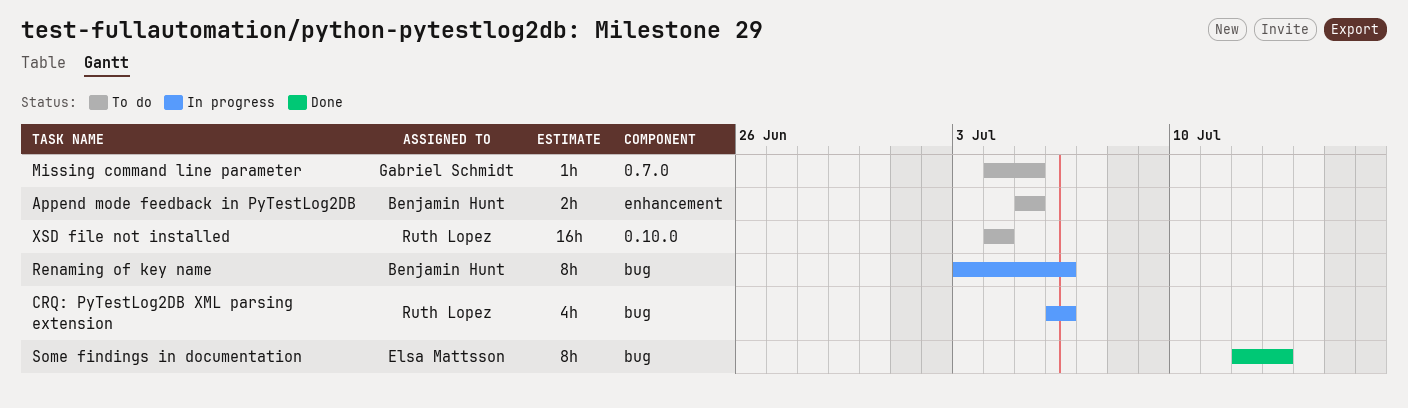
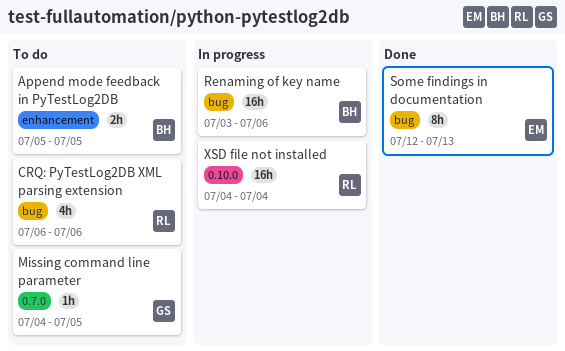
CRQ: PyTestLog2DB XML parsing extension, status: In progress -> To do
Renaming of key name, estimate: 8h -> 16h
XSD file not installed, status: To do -> In progress

